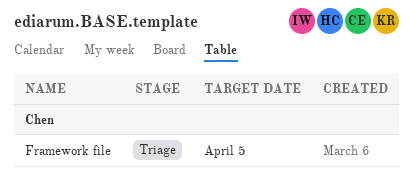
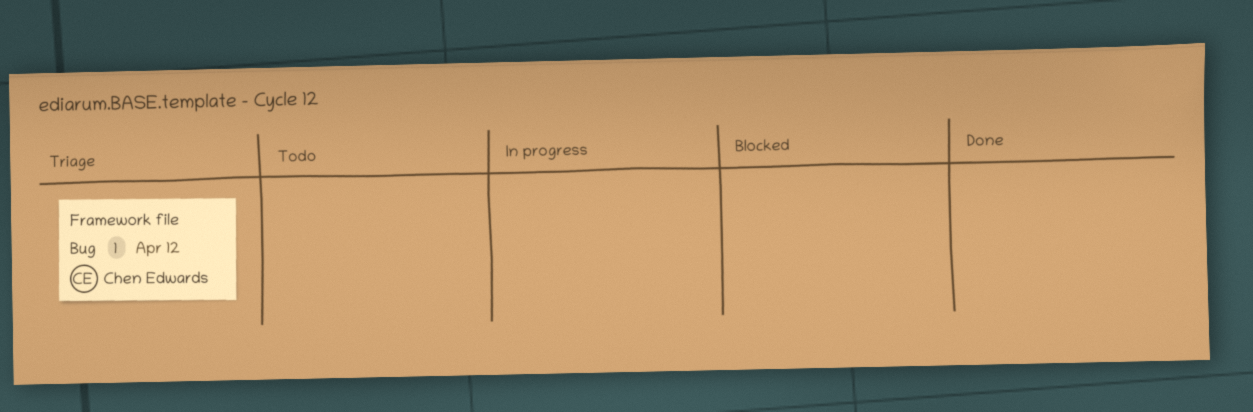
Framework file, due: Apr 5 -> Apr 12

